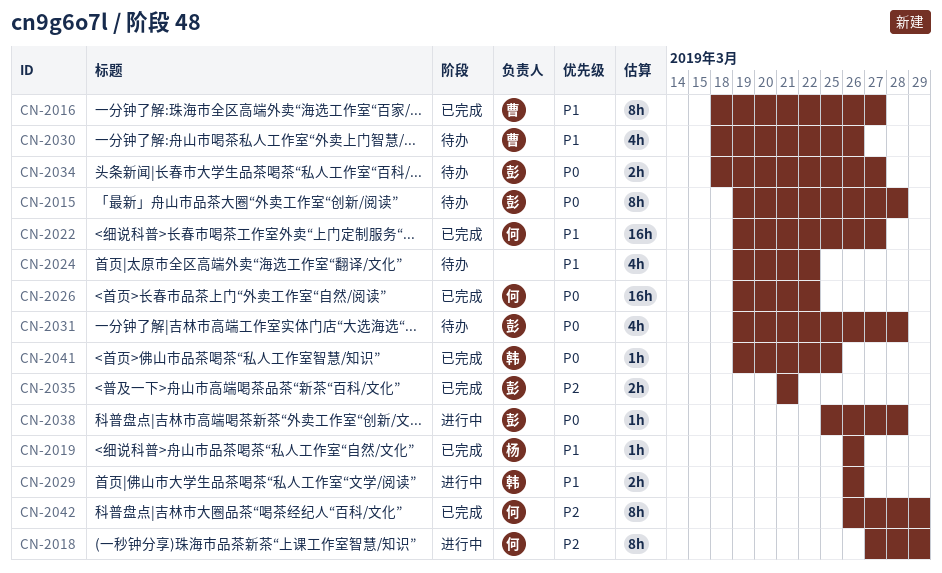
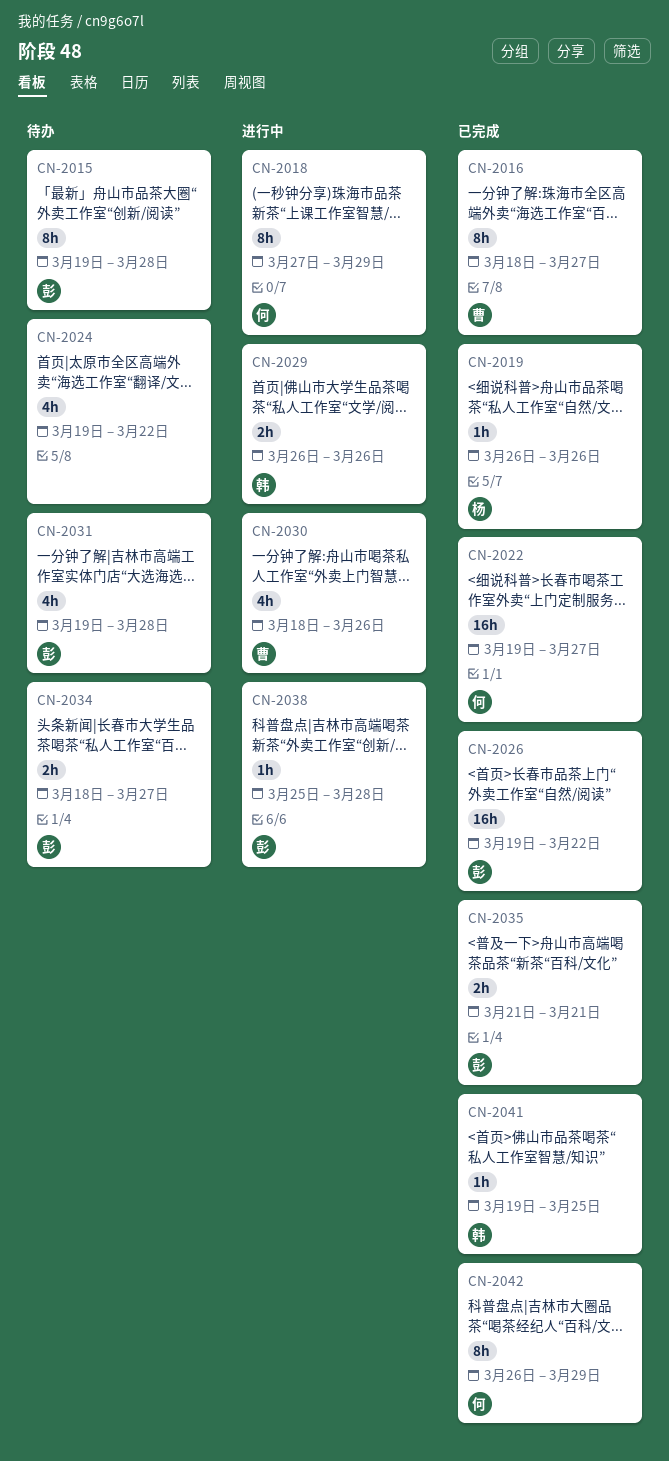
CN-2026, owner: 何 -> 彭
CN-2030, status: 待办 -> 进行中

